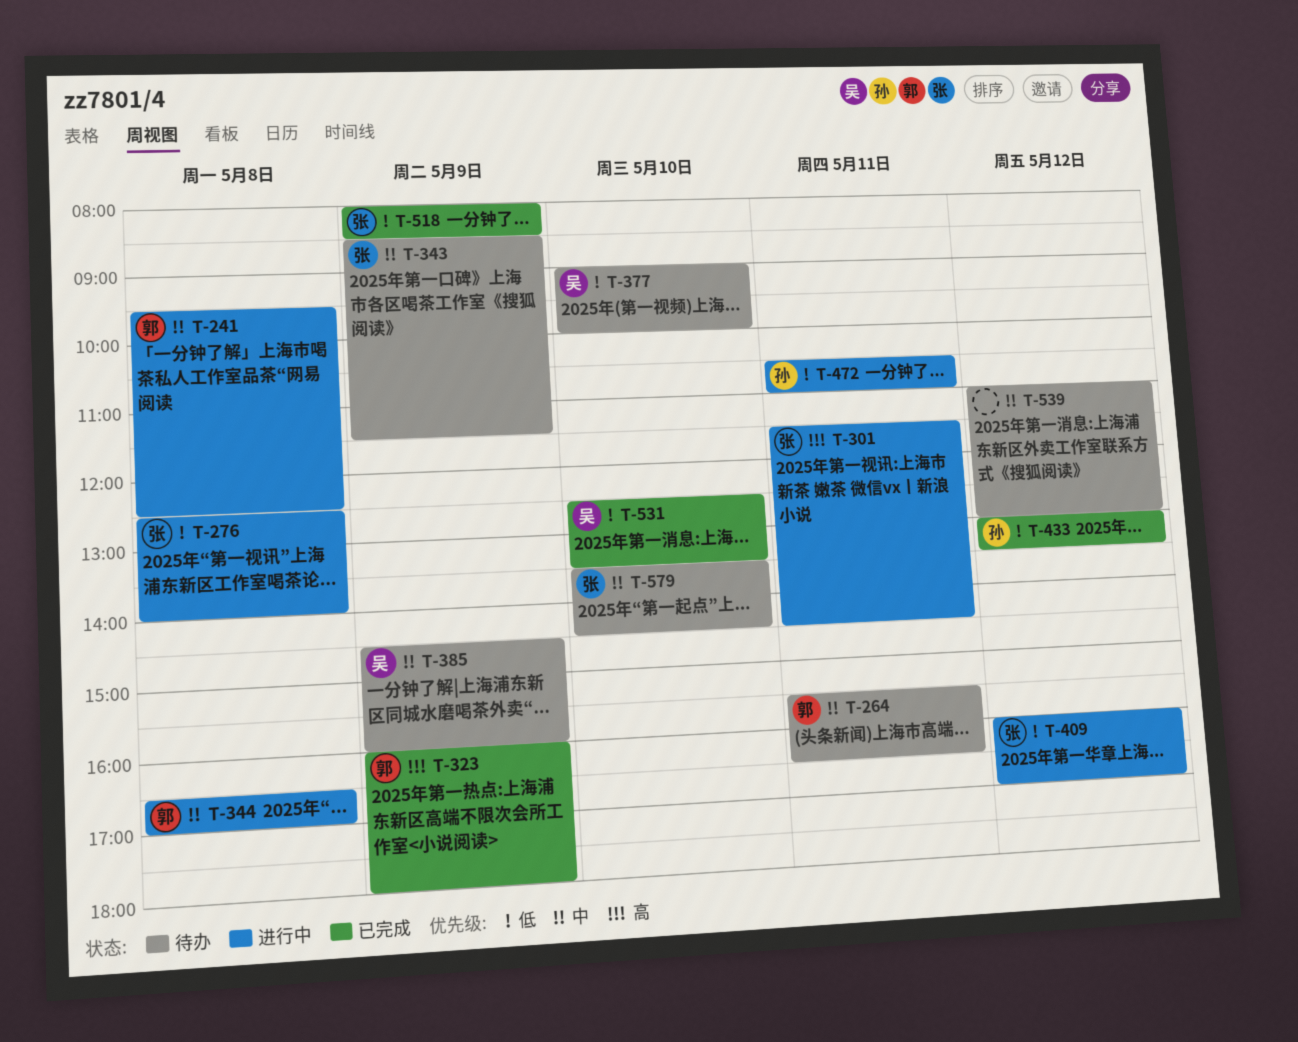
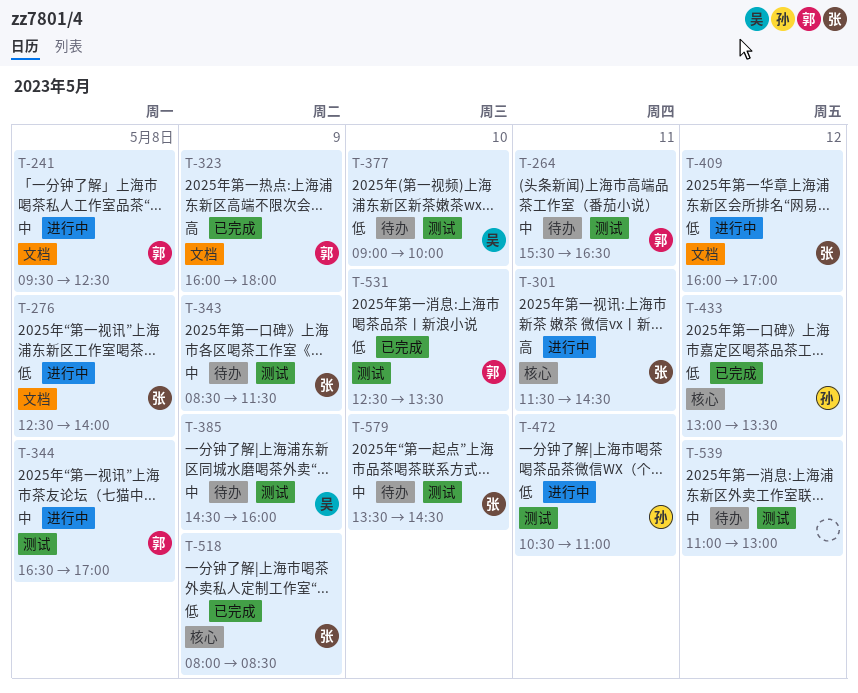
T-531, owner: 吴 -> 郭

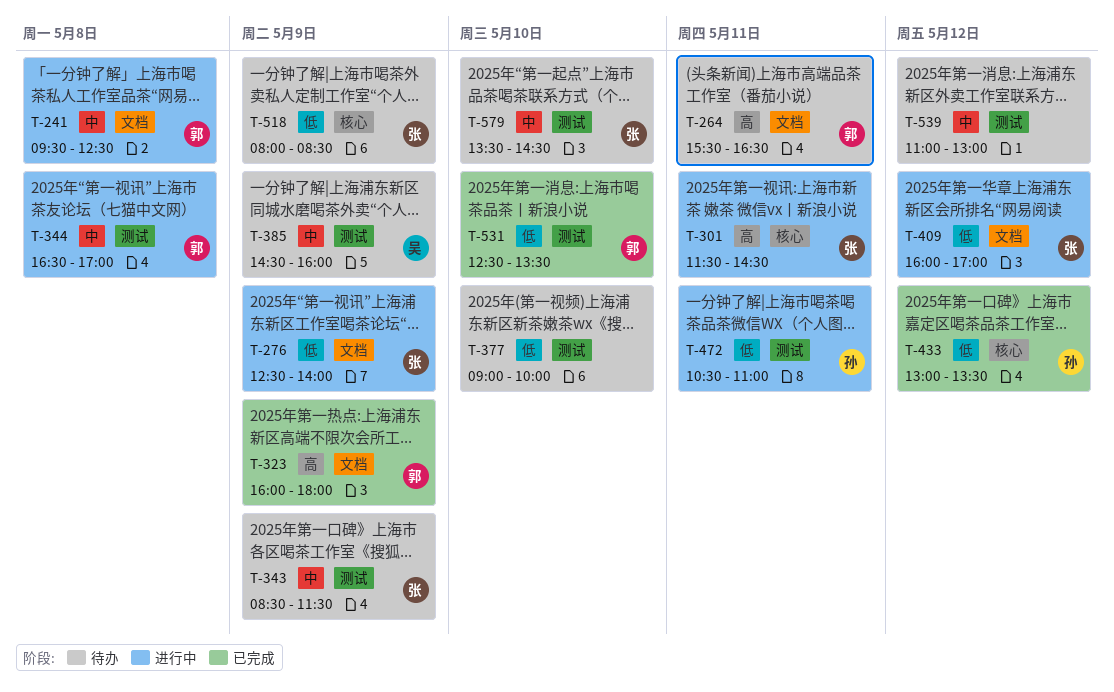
T-264, priority: 中 -> 高
T-264, label: 测试 -> 文档
T-276, day: May 8 -> May 9
T-377, owner: 吴 -> none
T-518, status: 已完成 -> 待办

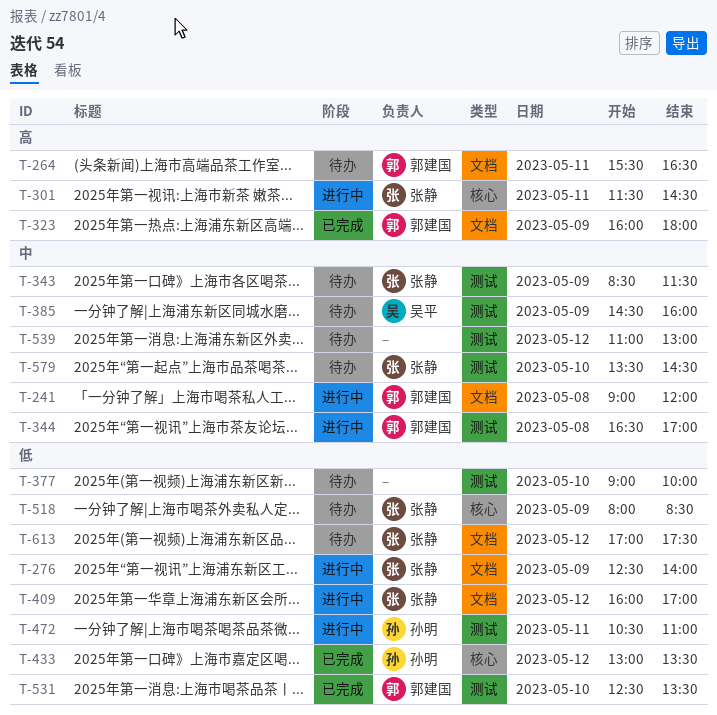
T-241, begins: 09:30 -> 09:00
T-241, ends: 12:30 -> 12:00
T-613: none -> present

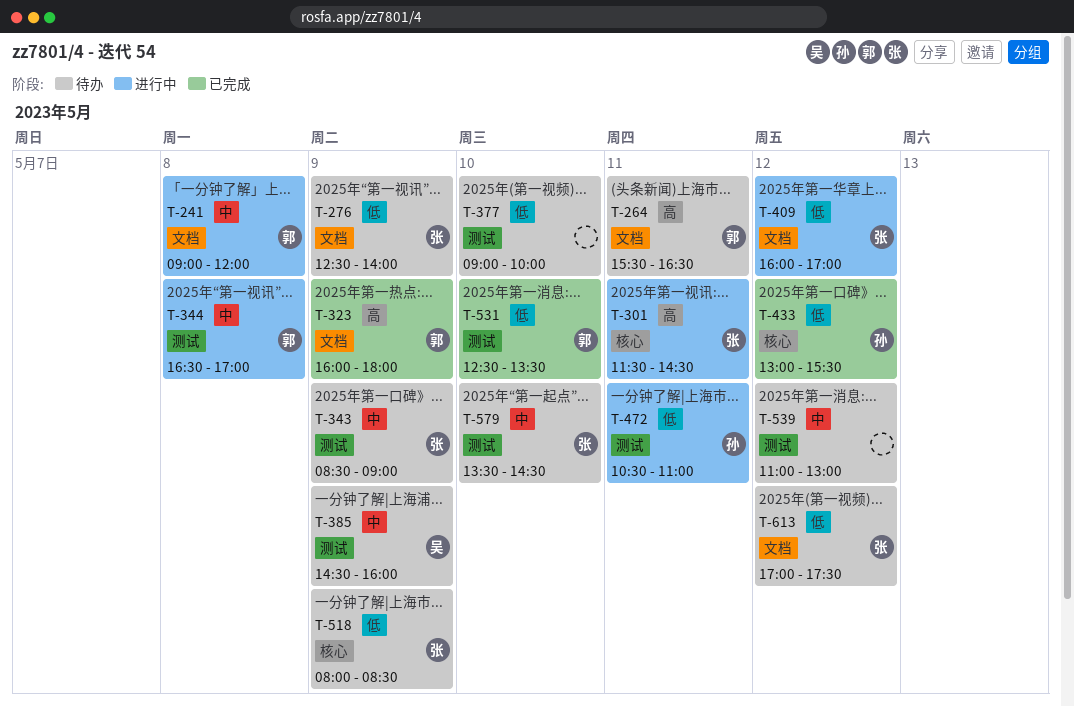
T-276, status: 进行中 -> 待办
T-343, ends: 11:30 -> 09:00
T-433, ends: 13:30 -> 15:30

